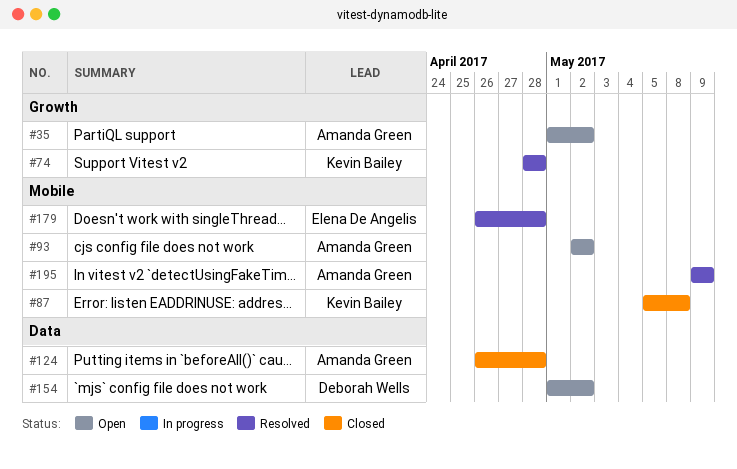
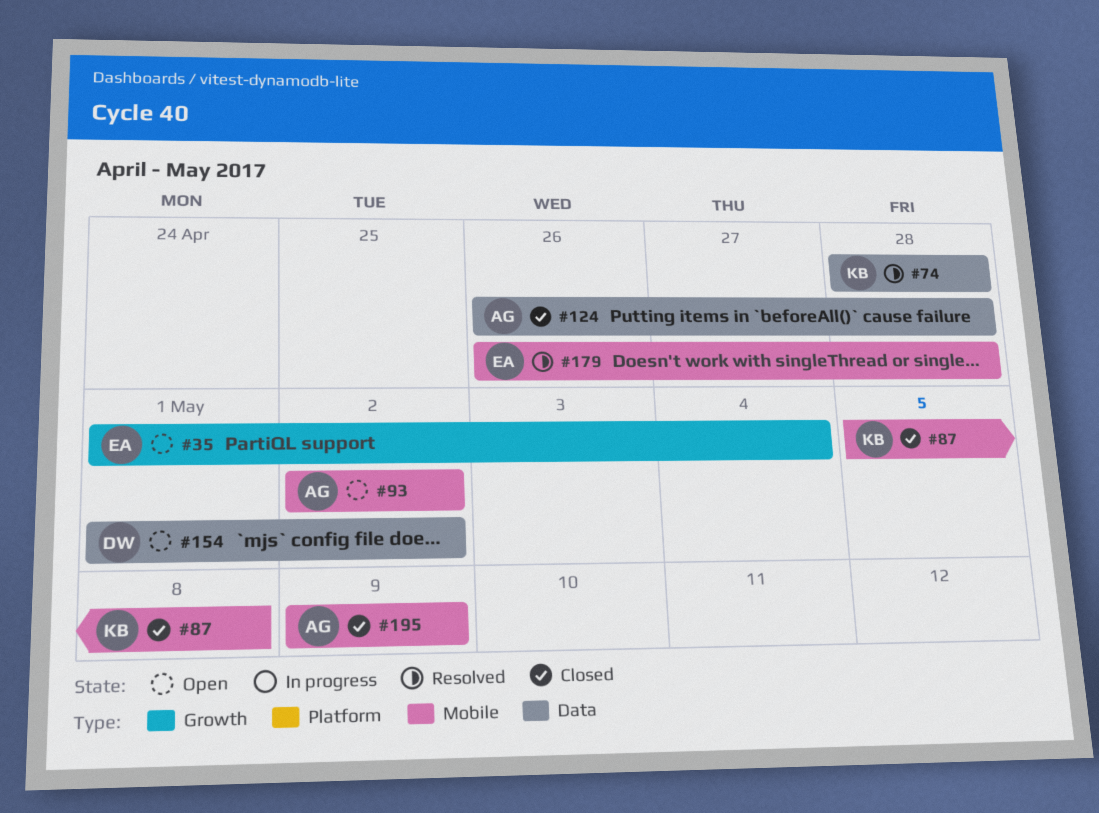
#35, owner: Amanda Green -> Elena De Angelis
#35, due: May 2 -> May 4
#74, label: Growth -> Data
#195, status: Resolved -> Closed

